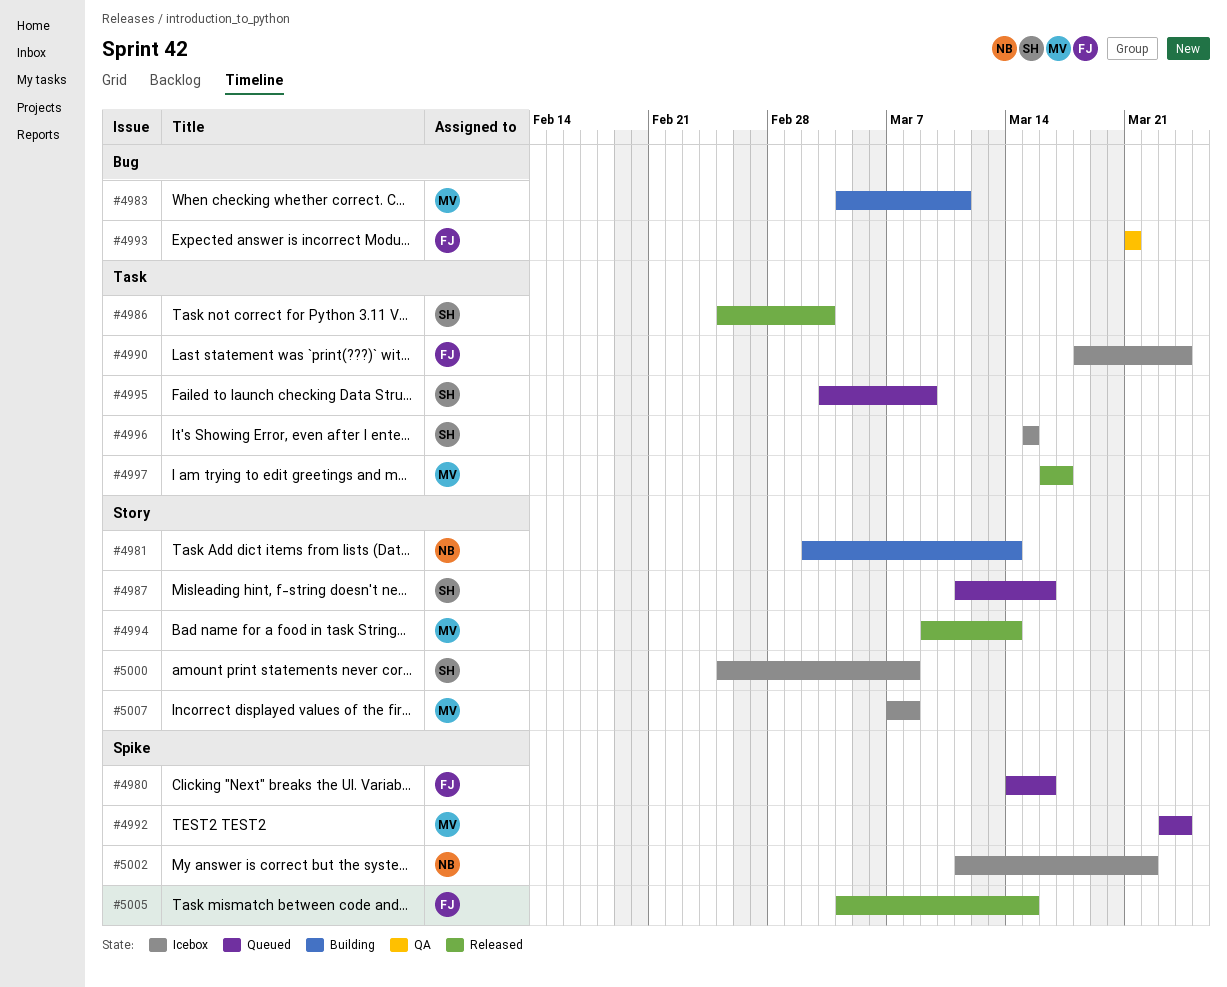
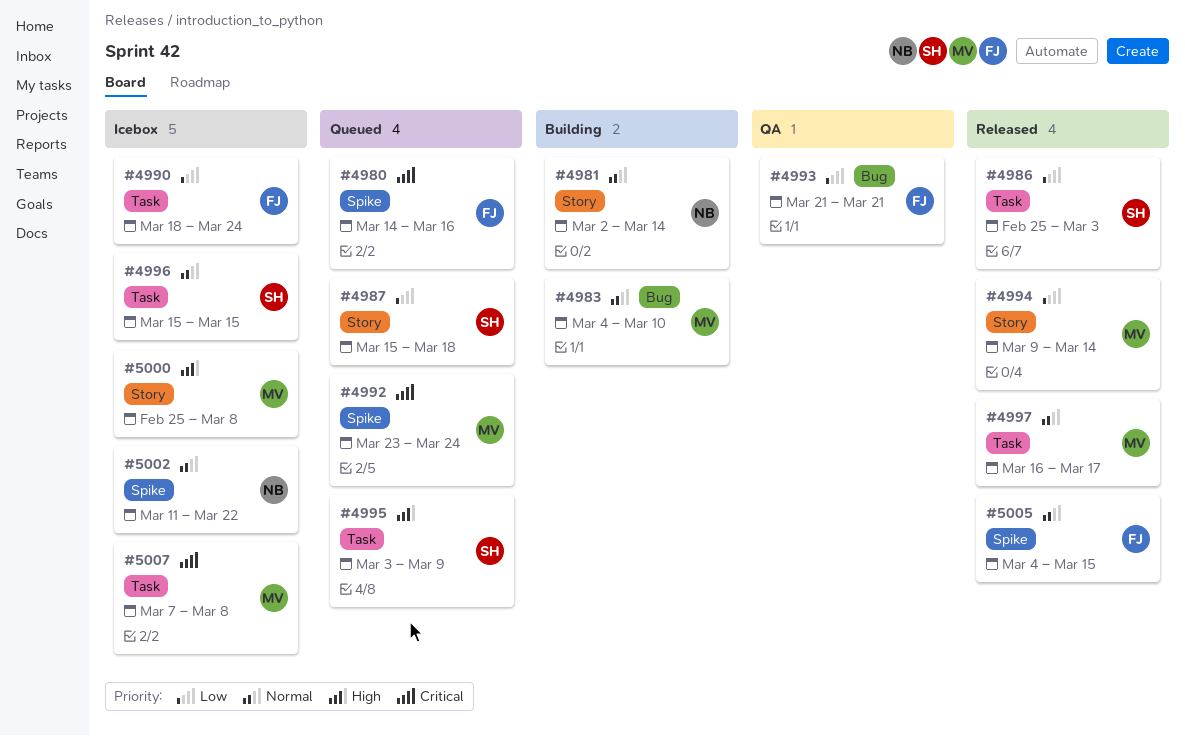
#4983, due: Mar 11 -> Mar 10
#4987, start: Mar 11 -> Mar 15
#4987, due: Mar 16 -> Mar 18
#5000, owner: SH -> MV
#5007, label: Story -> Task

